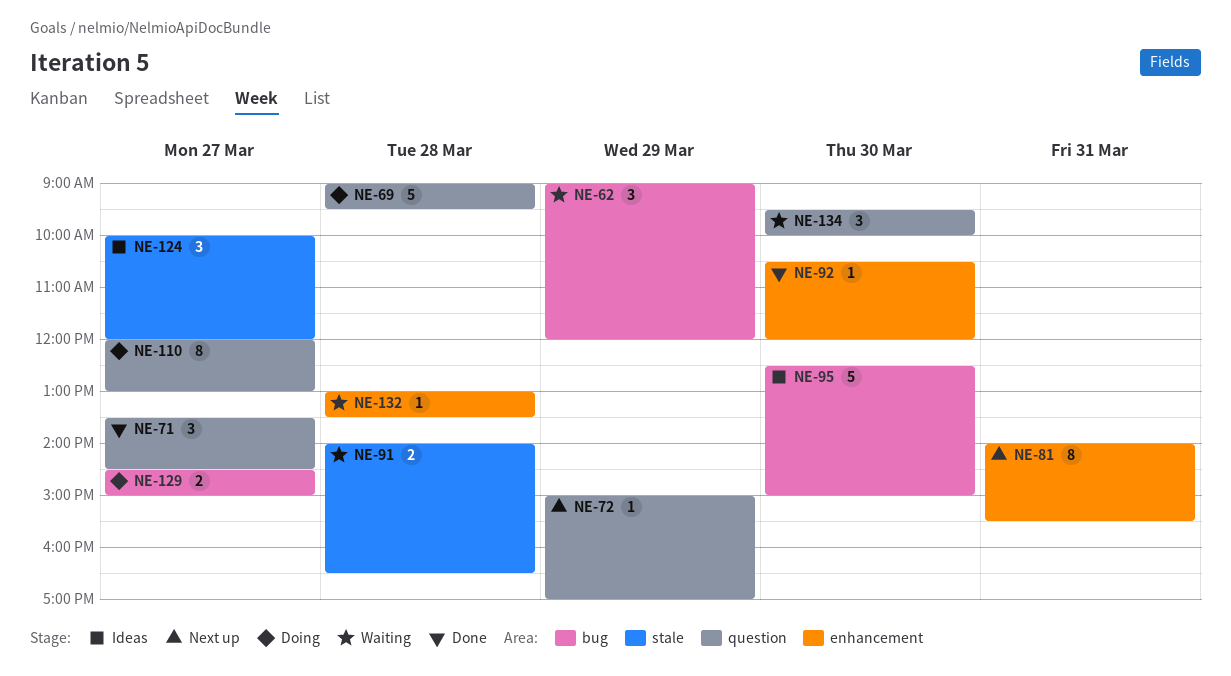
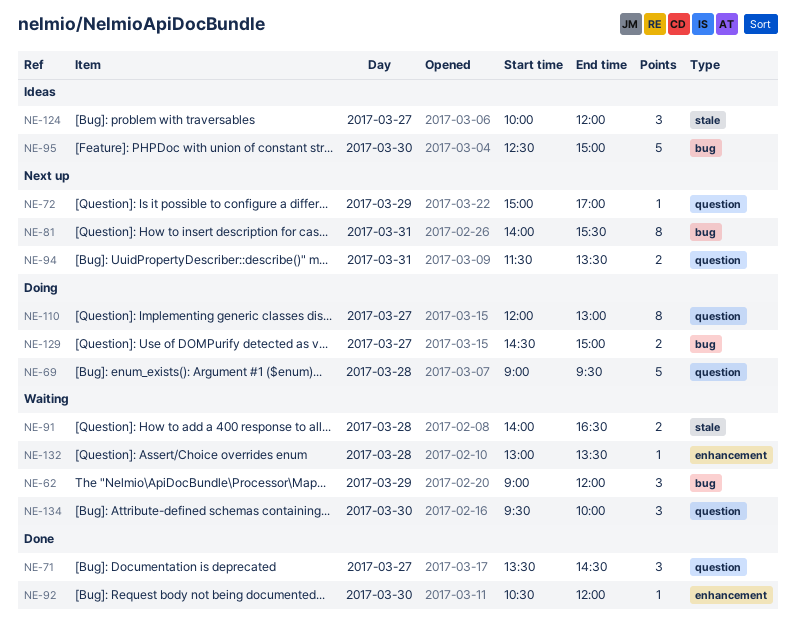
NE-81, label: enhancement -> bug
NE-94: none -> present

